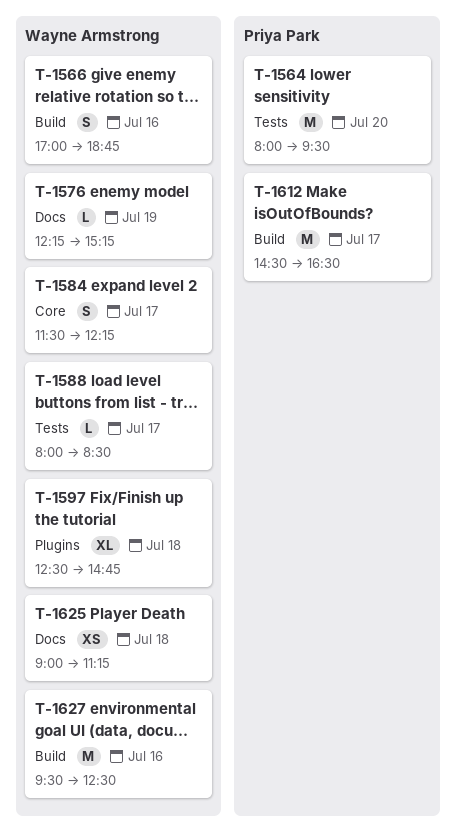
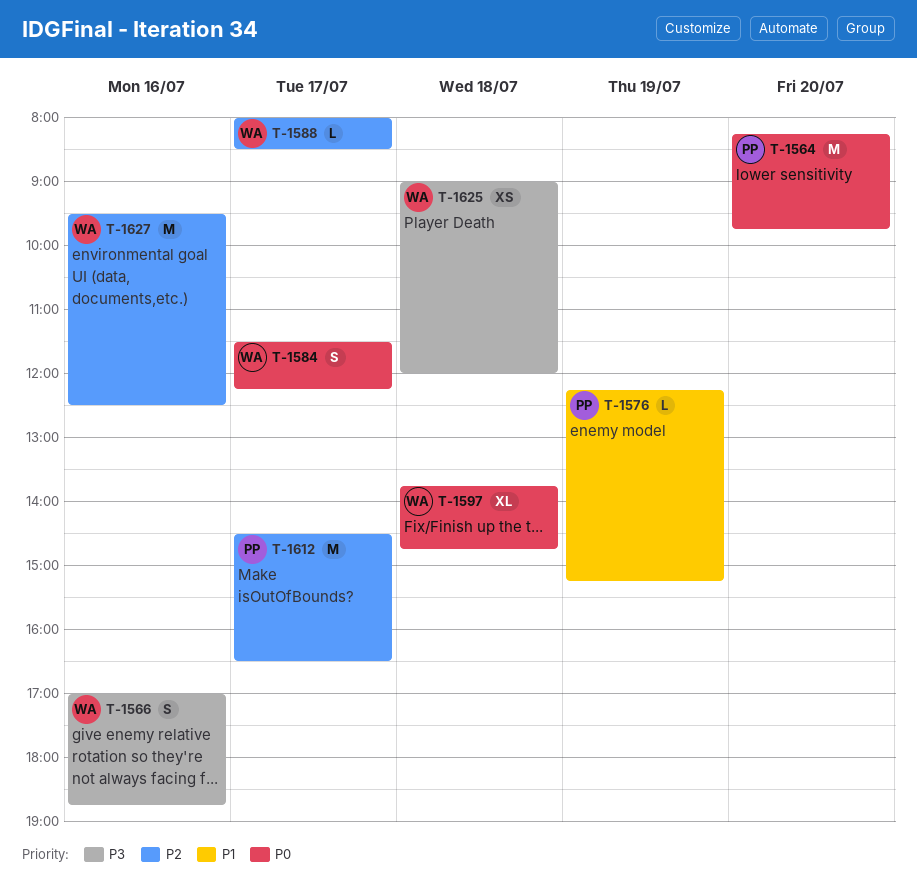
T-1564, begins: 08:00 -> 08:15
T-1564, ends: 09:30 -> 09:45
T-1576, owner: Wayne Armstrong -> Priya Park
T-1597, begins: 12:30 -> 13:45
T-1625, ends: 11:15 -> 12:00

